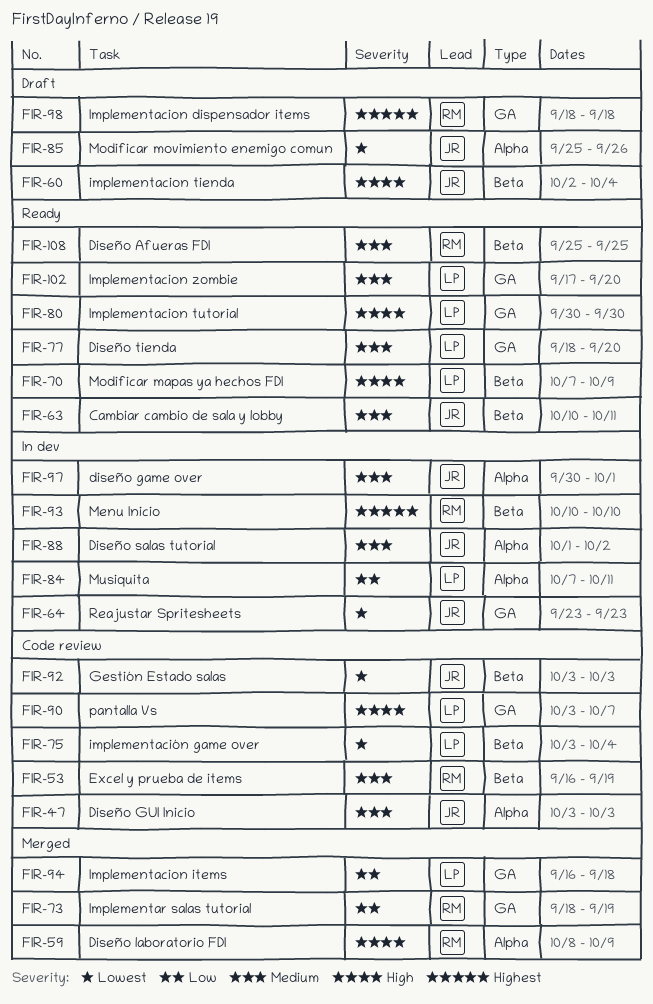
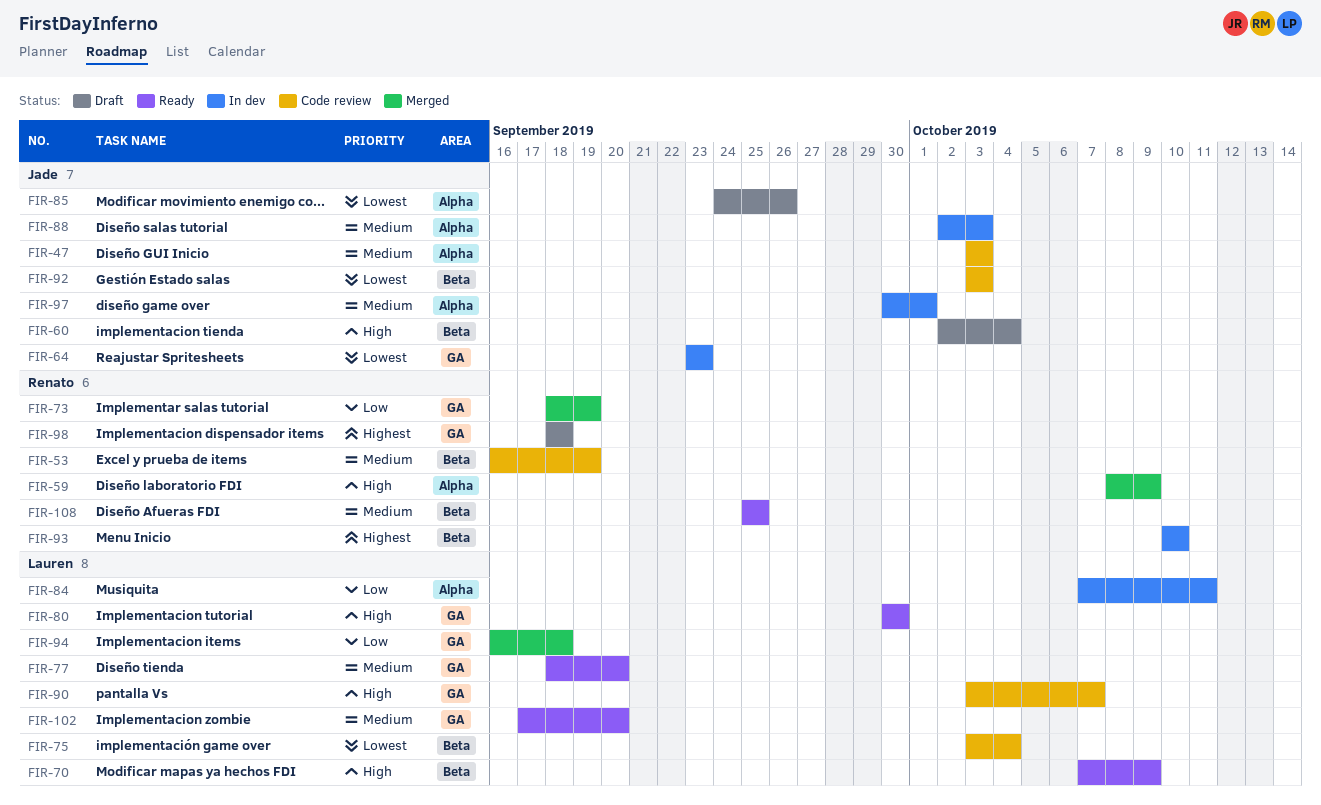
FIR-63: present -> none
FIR-85, start: Sep 25 -> Sep 24
FIR-88, start: Oct 1 -> Oct 2
FIR-88, due: Oct 2 -> Oct 3

